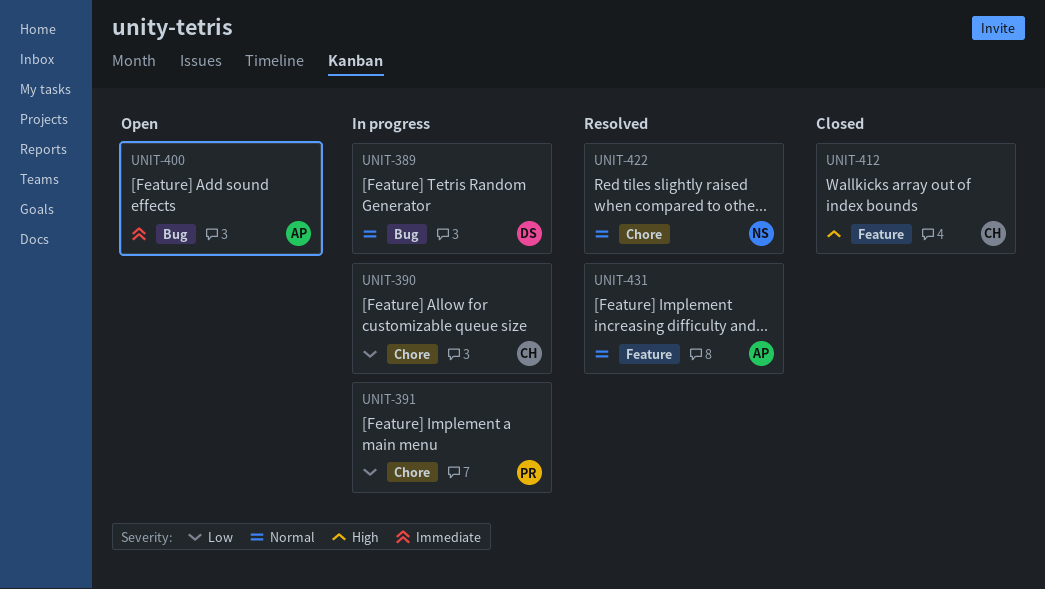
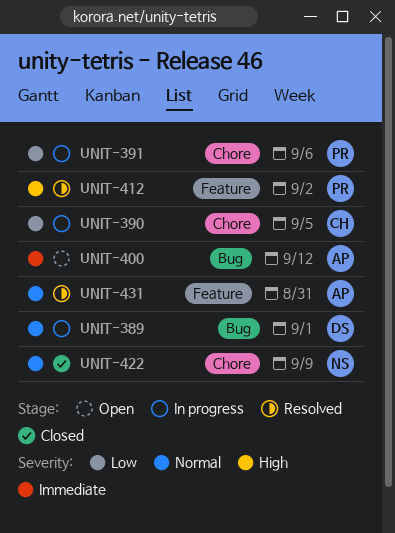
UNIT-412, status: Closed -> Resolved
UNIT-412, owner: CH -> PR
UNIT-422, status: Resolved -> Closed

